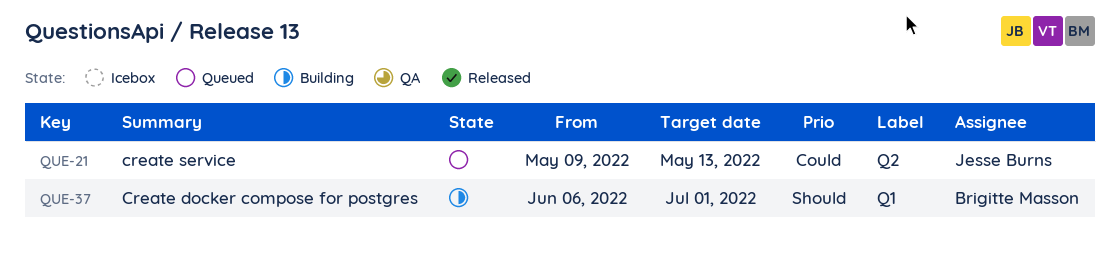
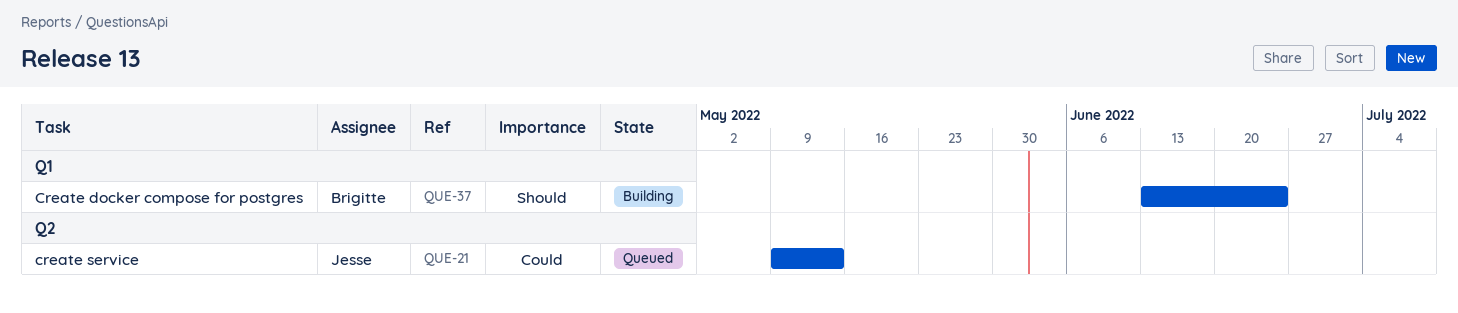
QUE-37, start: Jun 6 -> Jun 13
QUE-37, due: Jul 1 -> Jun 24

